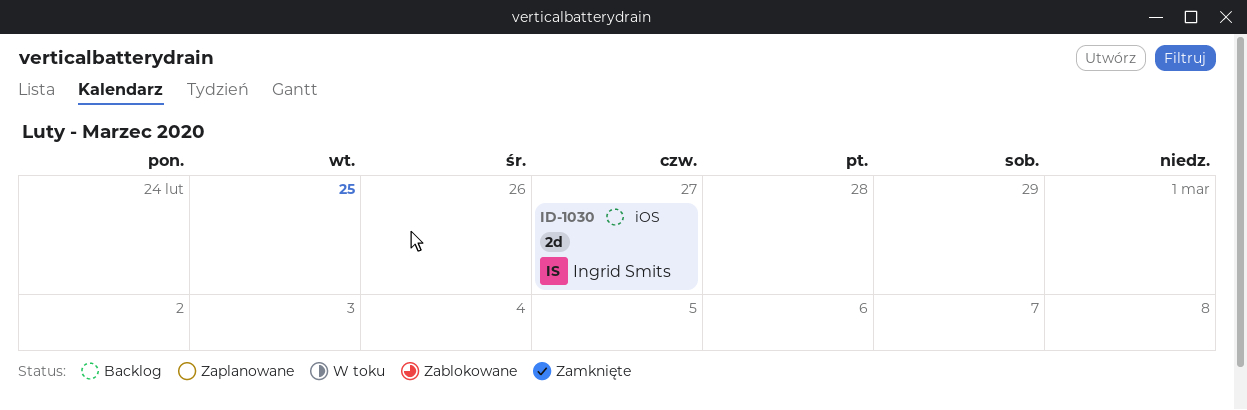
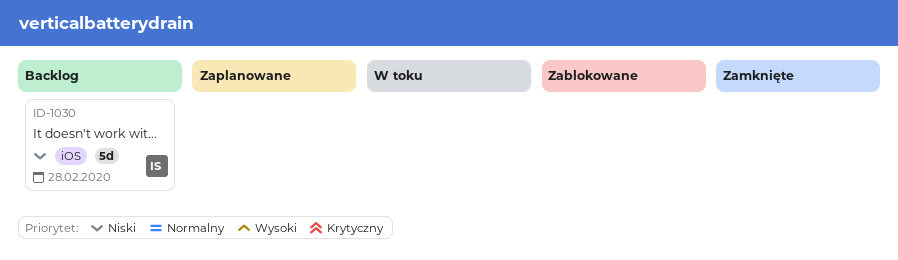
ID-1030, estimate: 2d -> 5d
ID-1030, due: Feb 27 -> Feb 28

